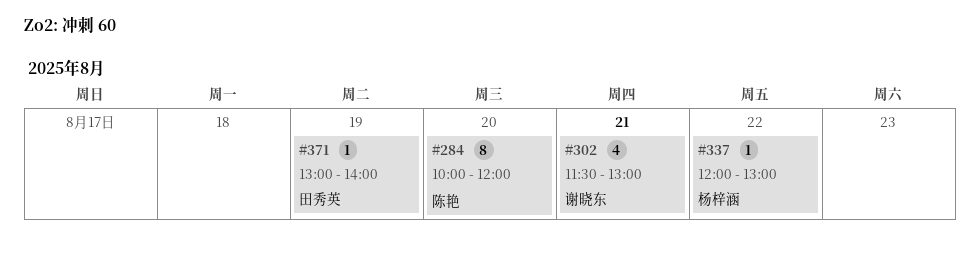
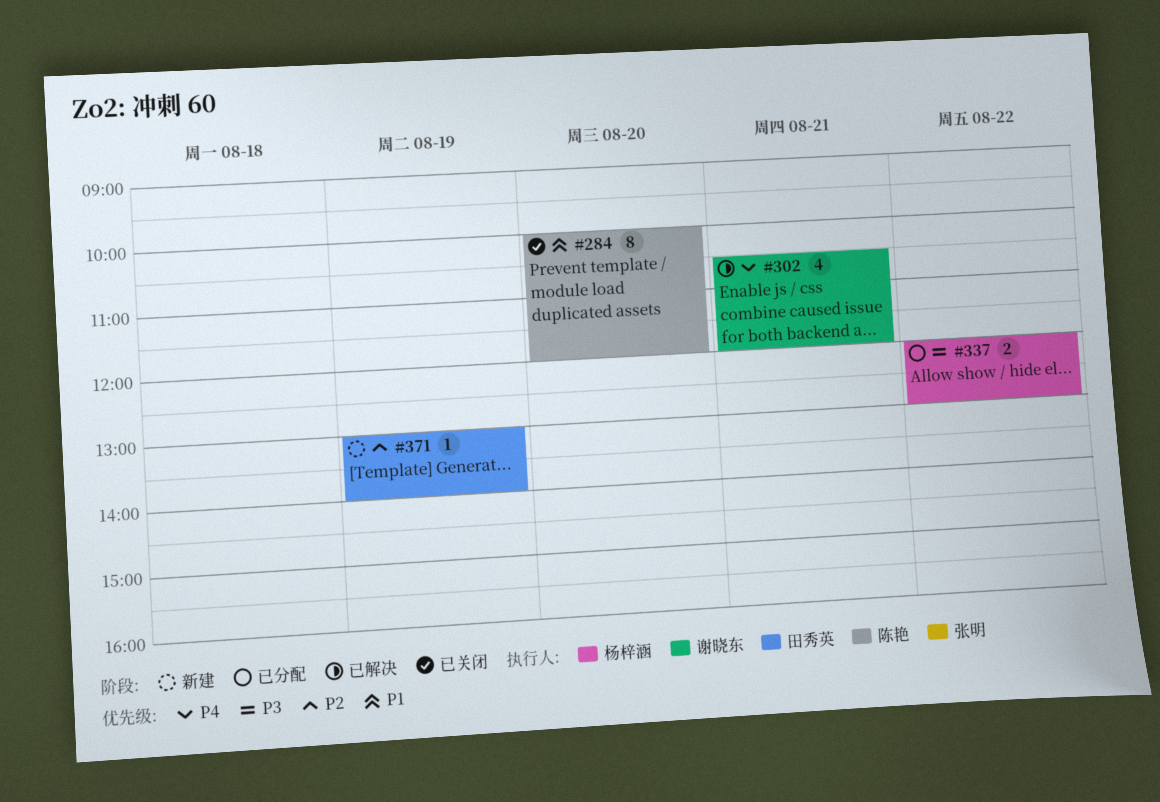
#302, begins: 11:30 -> 10:30
#302, ends: 13:00 -> 12:00
#337, estimate: 1 -> 2

